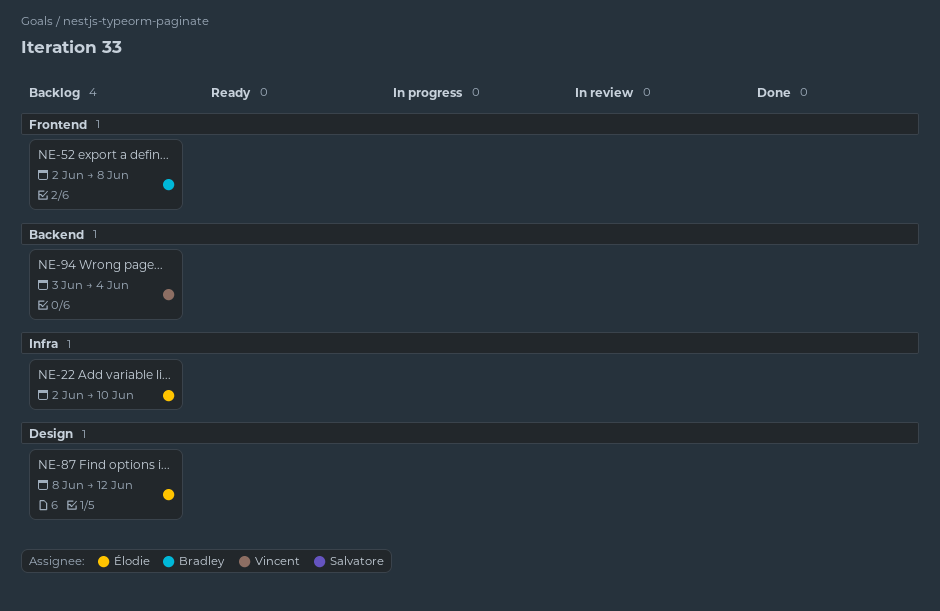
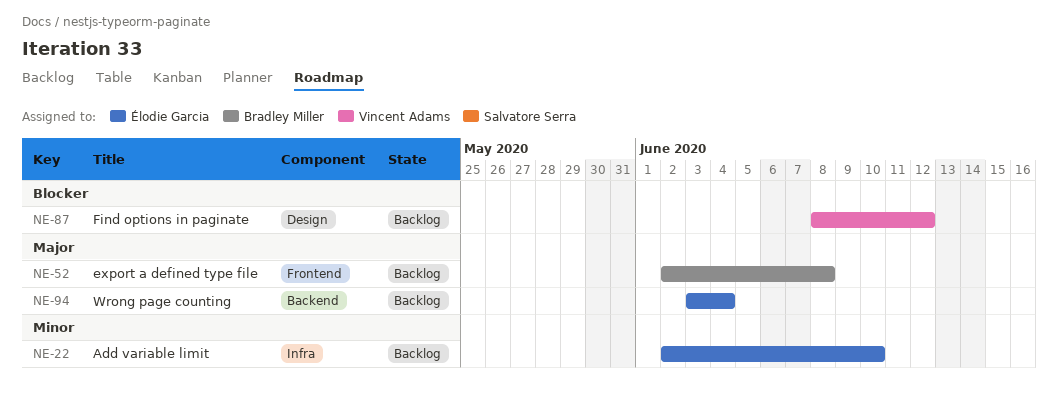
NE-87, owner: Élodie Garcia -> Vincent Adams
NE-94, owner: Vincent Adams -> Élodie Garcia

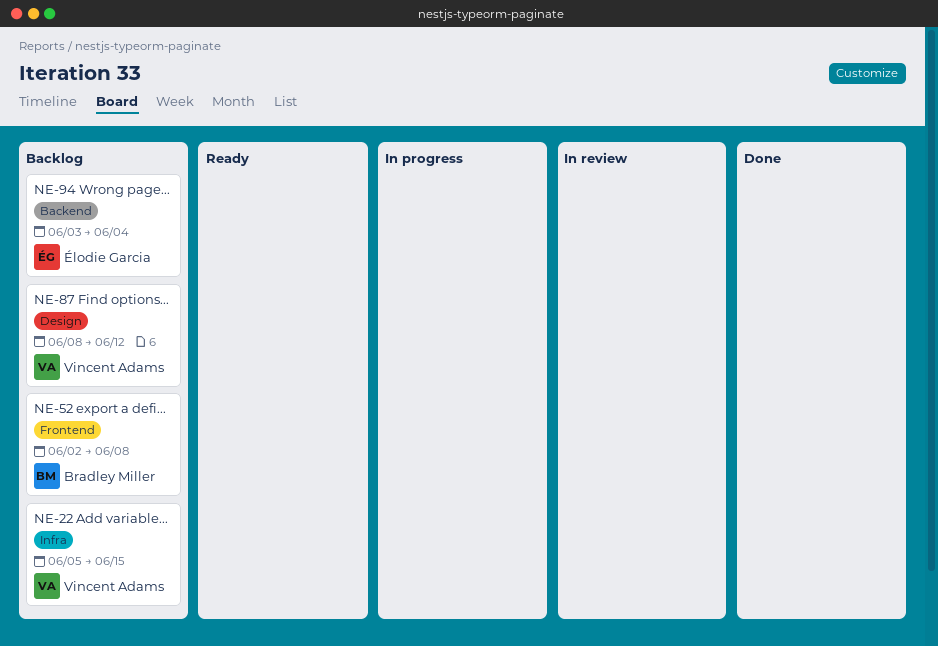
NE-22, owner: Élodie Garcia -> Vincent Adams
NE-22, start: Jun 2 -> Jun 5
NE-22, due: Jun 10 -> Jun 15

